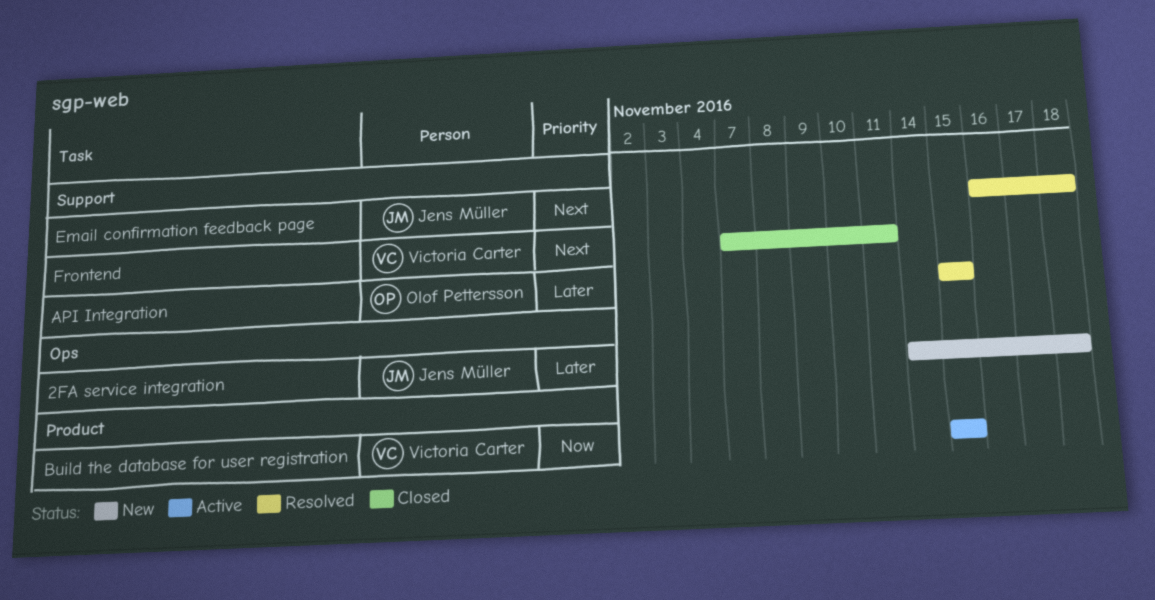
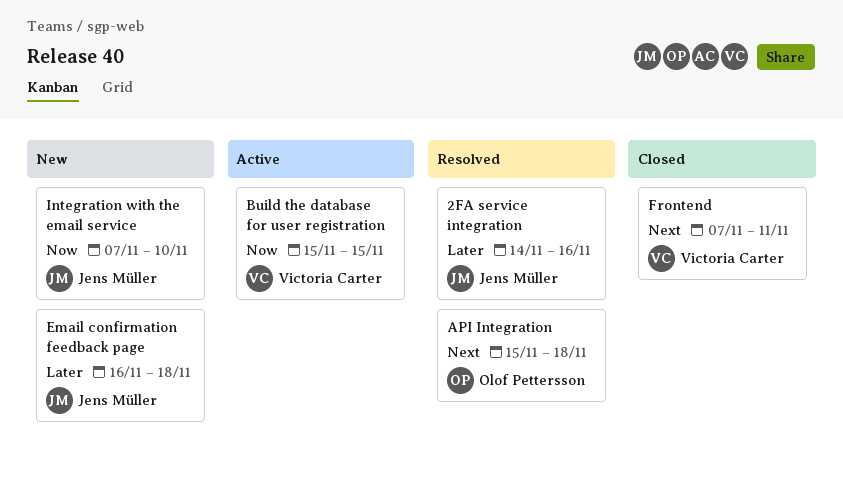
2FA service integration, status: New -> Resolved
2FA service integration, due: Nov 18 -> Nov 16
API Integration, priority: Later -> Next
API Integration, due: Nov 15 -> Nov 18
Email confirmation feedback page, status: Resolved -> New
Email confirmation feedback page, priority: Next -> Later
Integration with the email service: none -> present

